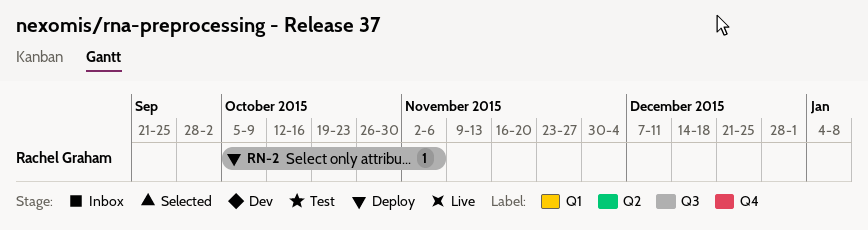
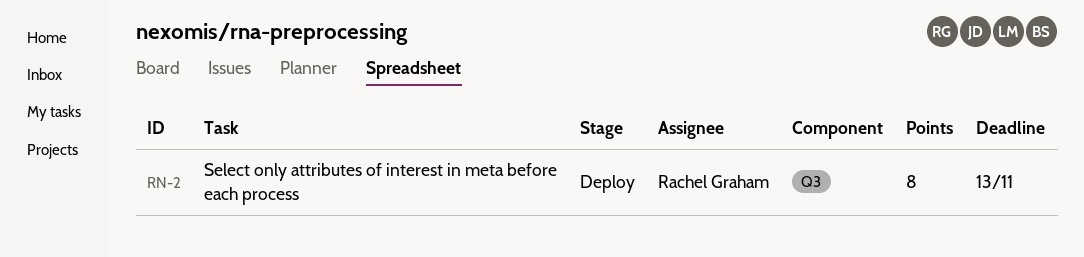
RN-2, estimate: 1 -> 8
RN-2, due: Nov 6 -> Nov 13

